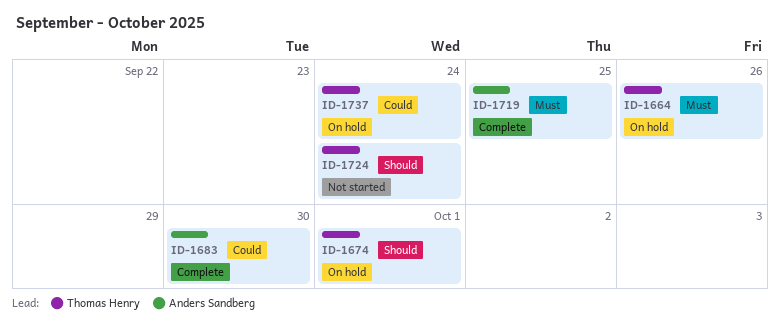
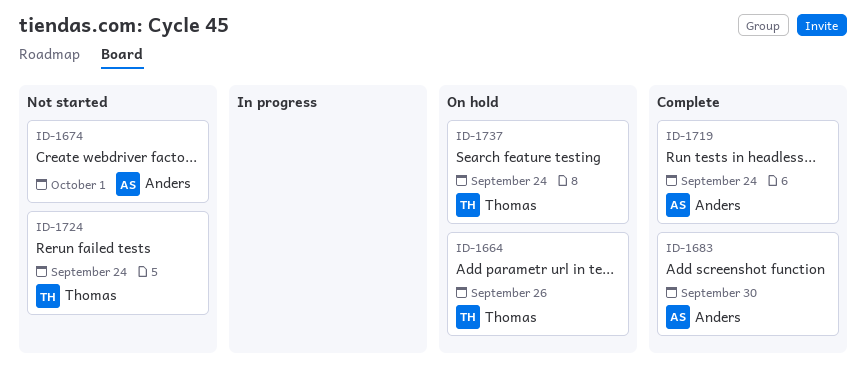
ID-1674, status: On hold -> Not started
ID-1674, owner: Thomas Henry -> Anders Sandberg
ID-1719, due: Sep 25 -> Sep 24

